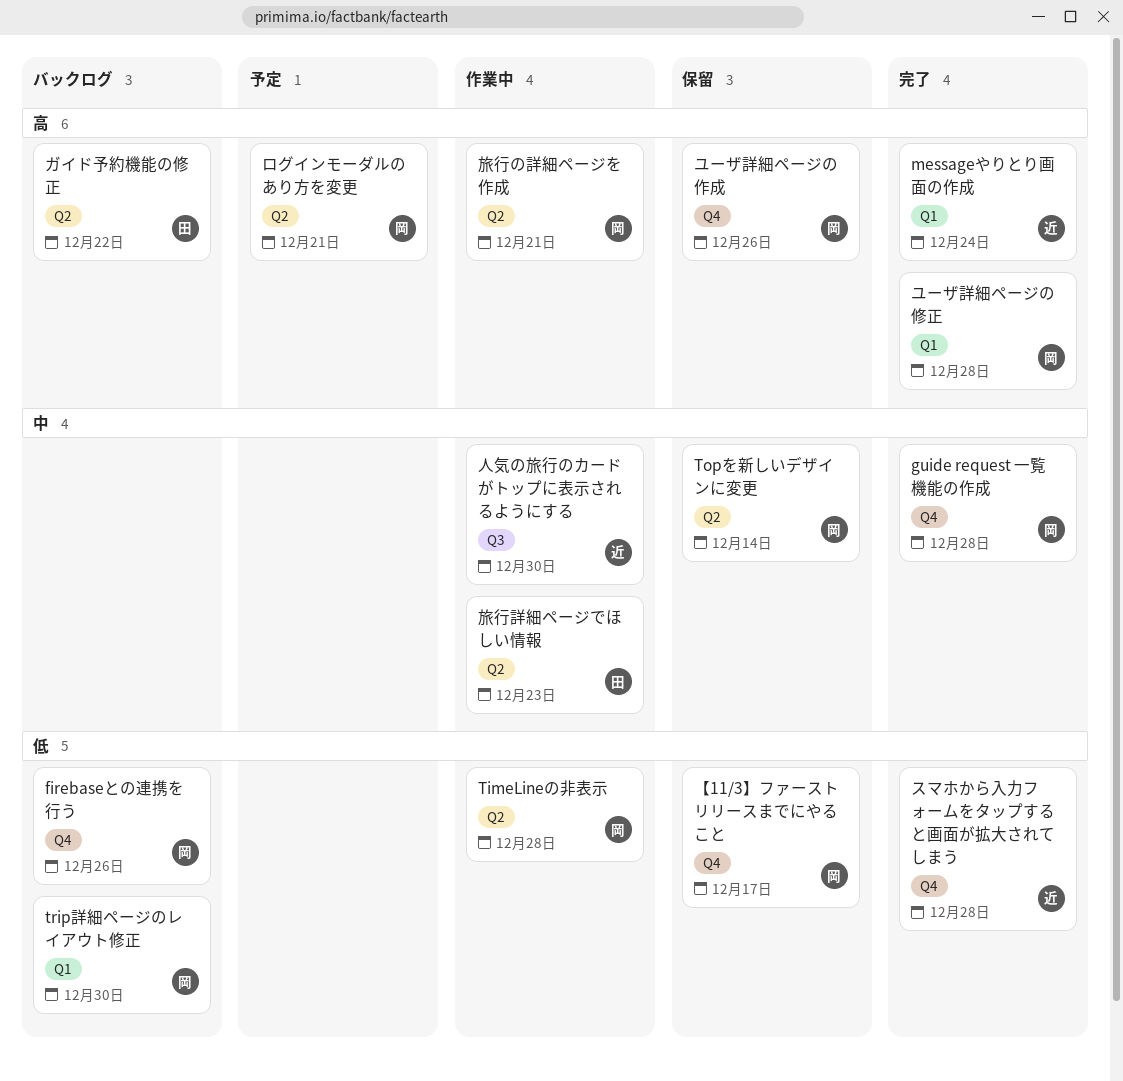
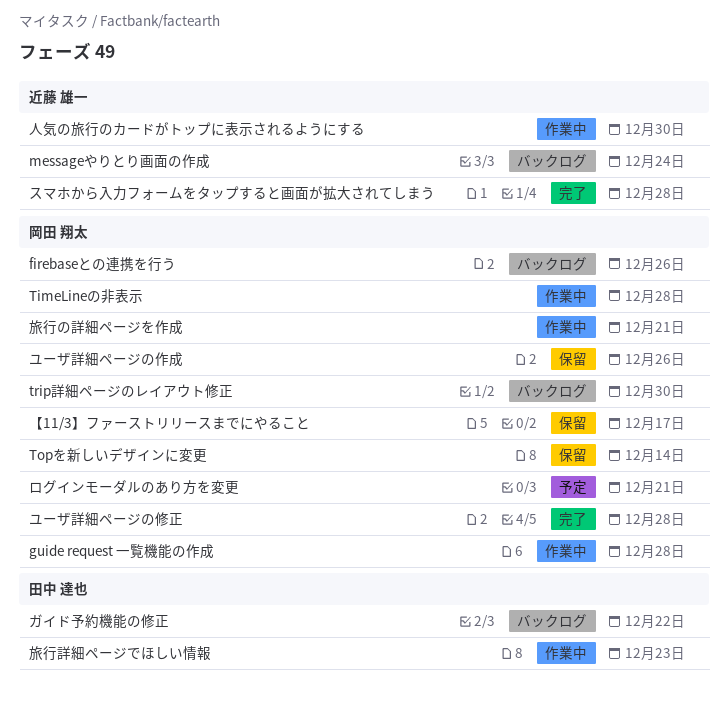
guide request 一覧機能の作成, status: 完了 -> 作業中
messageやりとり画面の作成, status: 完了 -> バックログ

